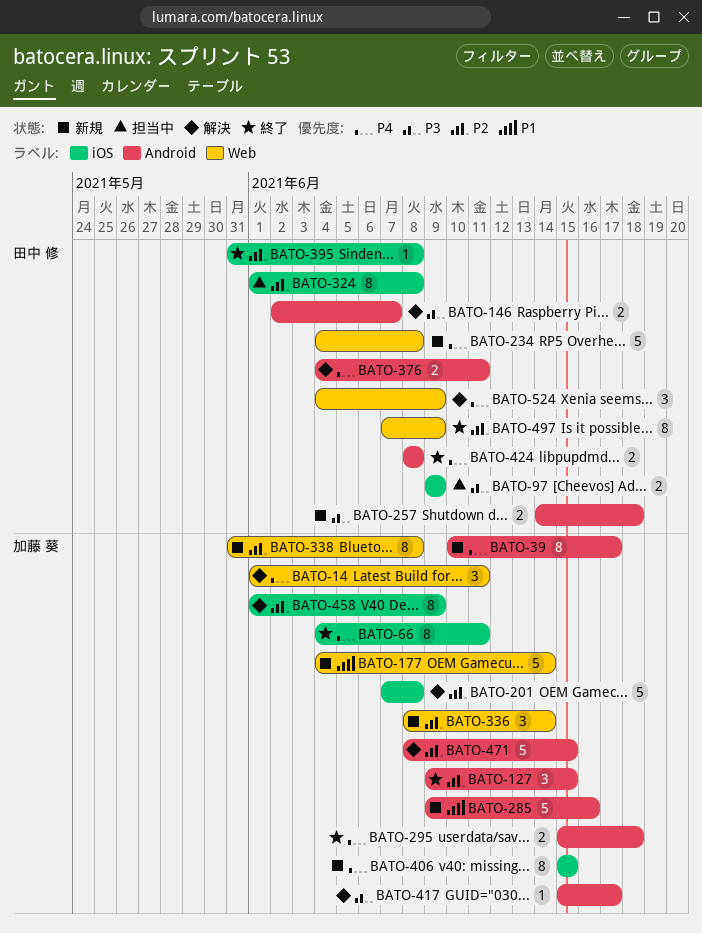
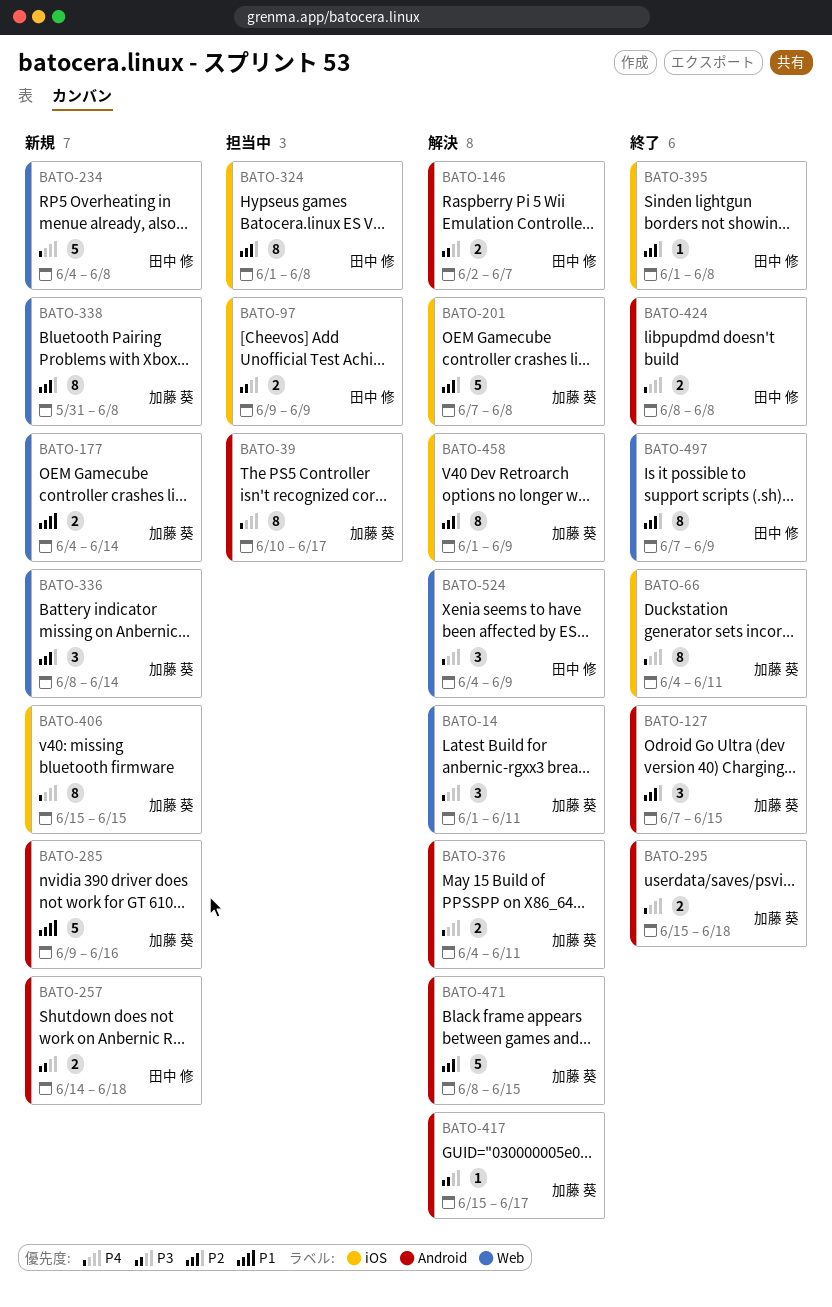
BATO-39, status: 新規 -> 担当中
BATO-127, start: Jun 9 -> Jun 7
BATO-177, estimate: 5 -> 2
BATO-376, owner: 田中 修 -> 加藤 葵
BATO-395, start: May 31 -> Jun 1

